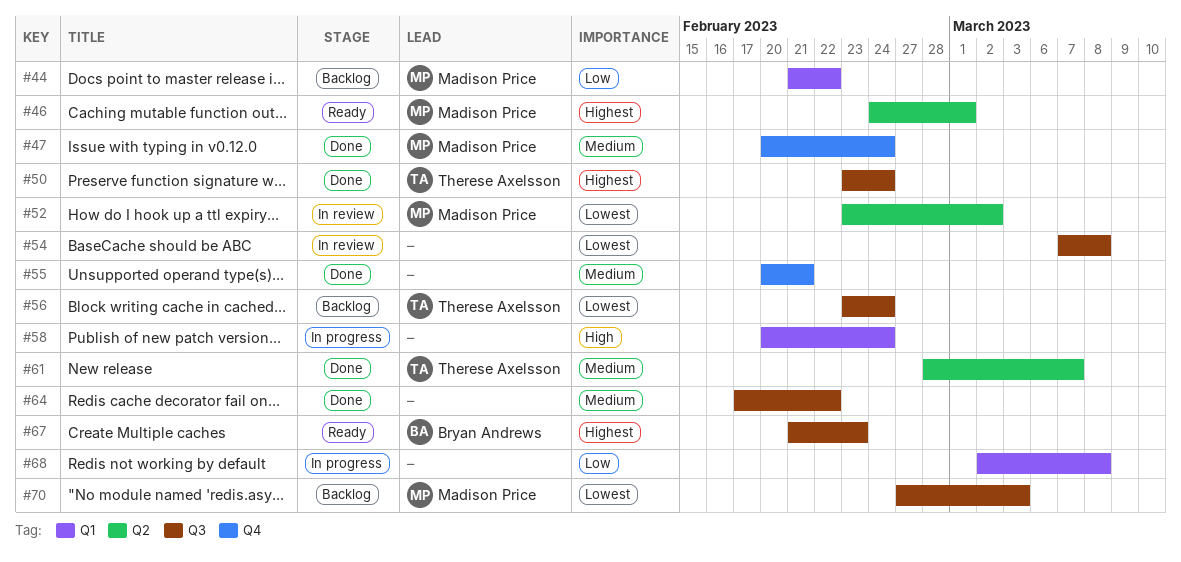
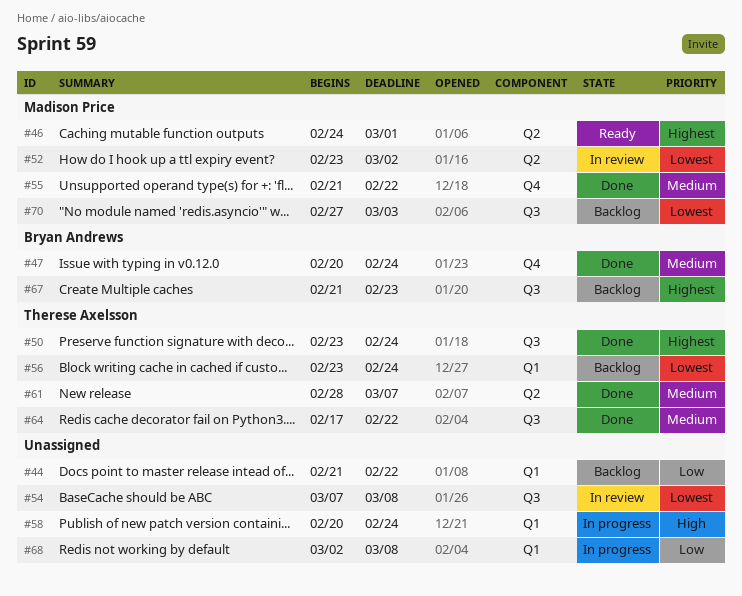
#44, owner: Madison Price -> none
#47, owner: Madison Price -> Bryan Andrews
#55, owner: none -> Madison Price
#55, start: Feb 20 -> Feb 21
#55, due: Feb 21 -> Feb 22
#56, label: Q3 -> Q1
#64, owner: none -> Therese Axelsson
#67, status: Ready -> Backlog

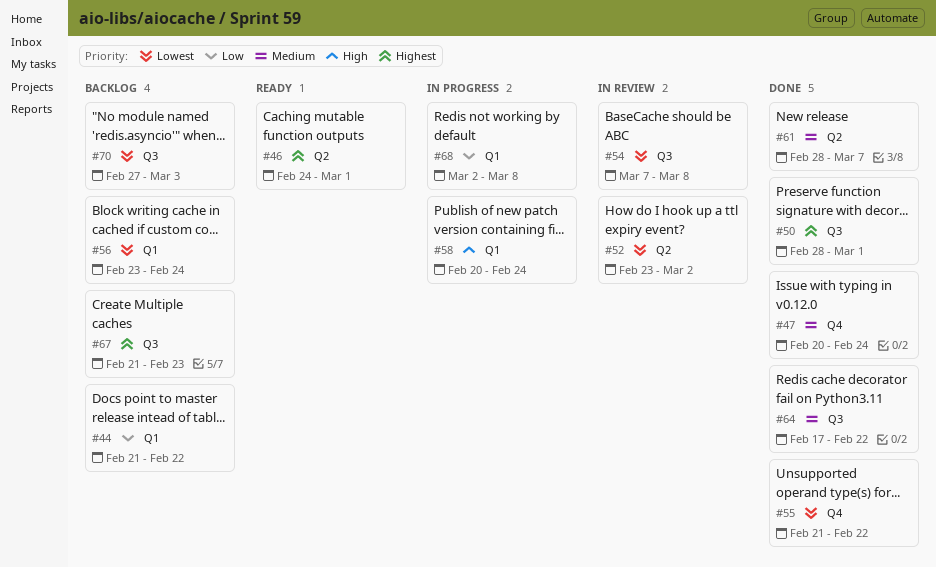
#50, start: Feb 23 -> Feb 28
#50, due: Feb 24 -> Mar 1
#55, priority: Medium -> Lowest

